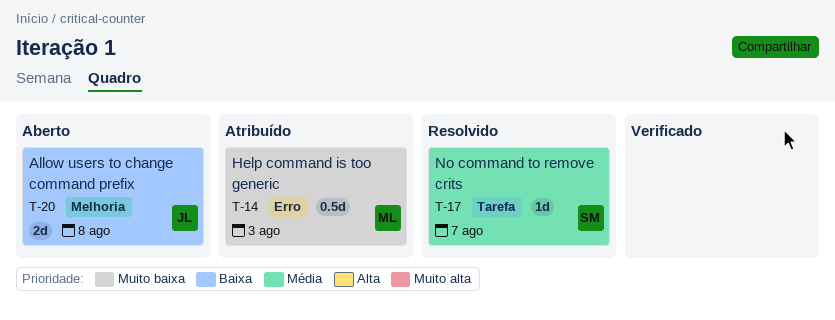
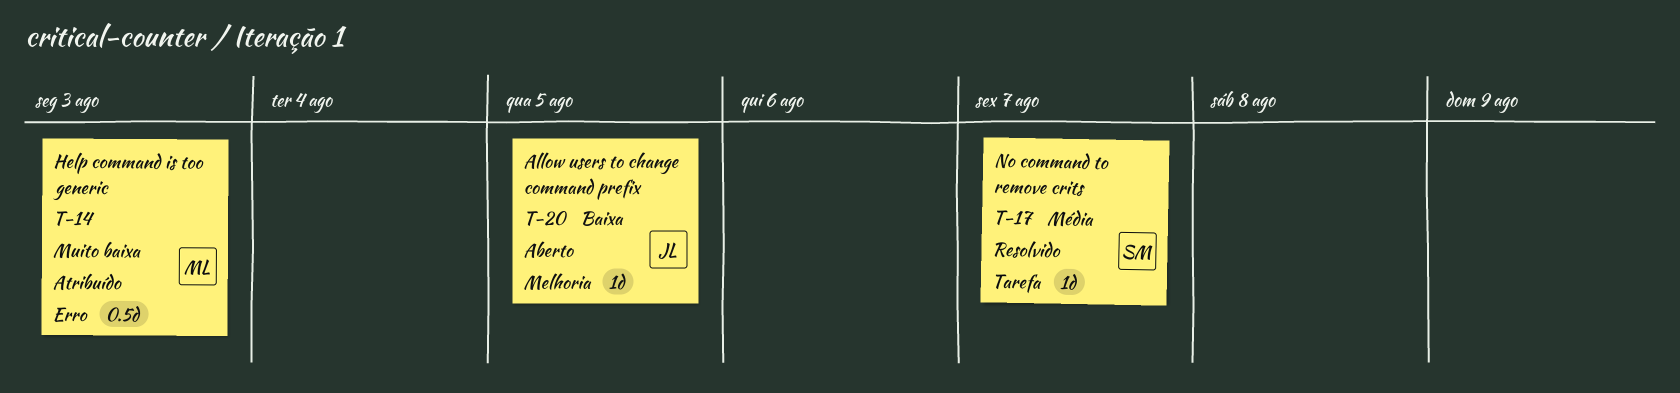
T-20, estimate: 2d -> 1d
T-20, due: Aug 8 -> Aug 5

